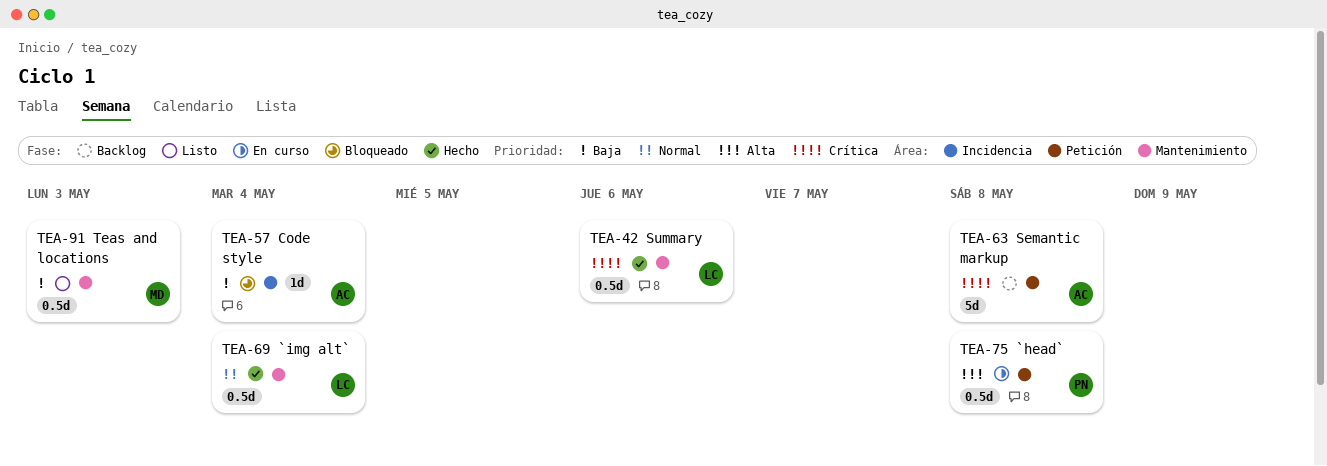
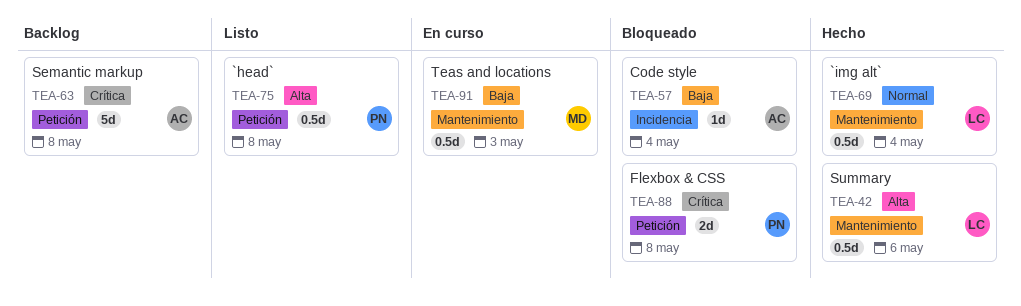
TEA-42, priority: Crítica -> Alta
TEA-75, status: En curso -> Listo
TEA-88: none -> present
TEA-91, status: Listo -> En curso

